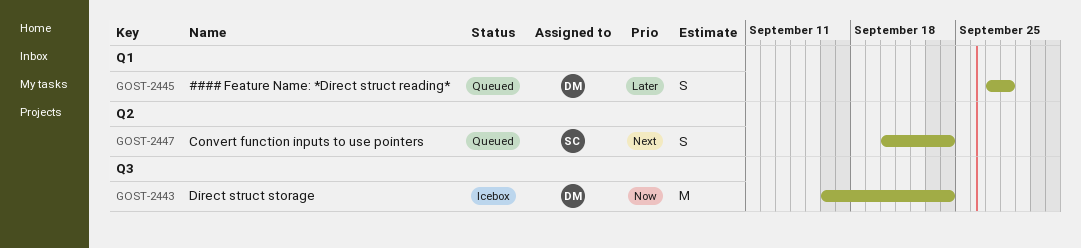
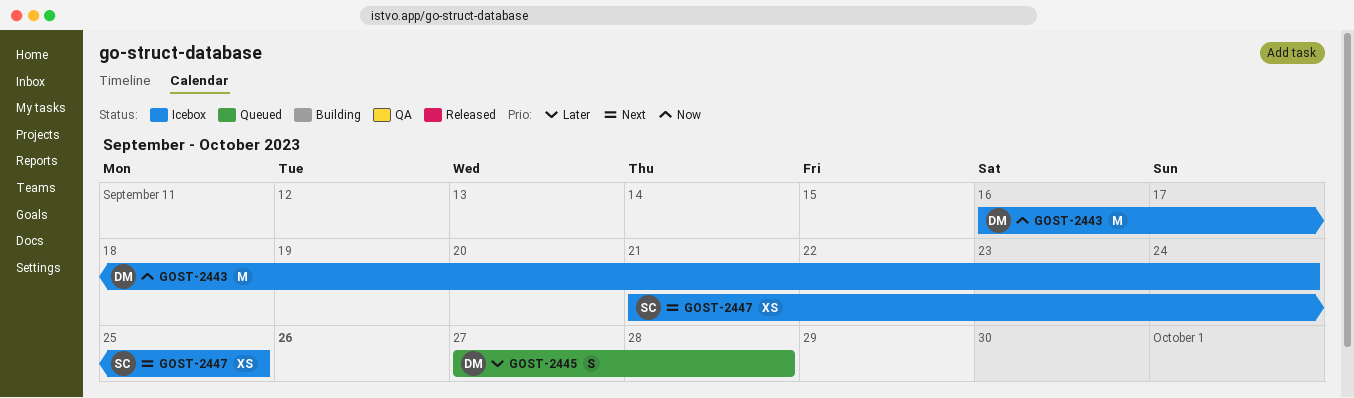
GOST-2447, status: Queued -> Icebox
GOST-2447, estimate: S -> XS
GOST-2447, start: Sep 20 -> Sep 21
GOST-2447, due: Sep 24 -> Sep 25

